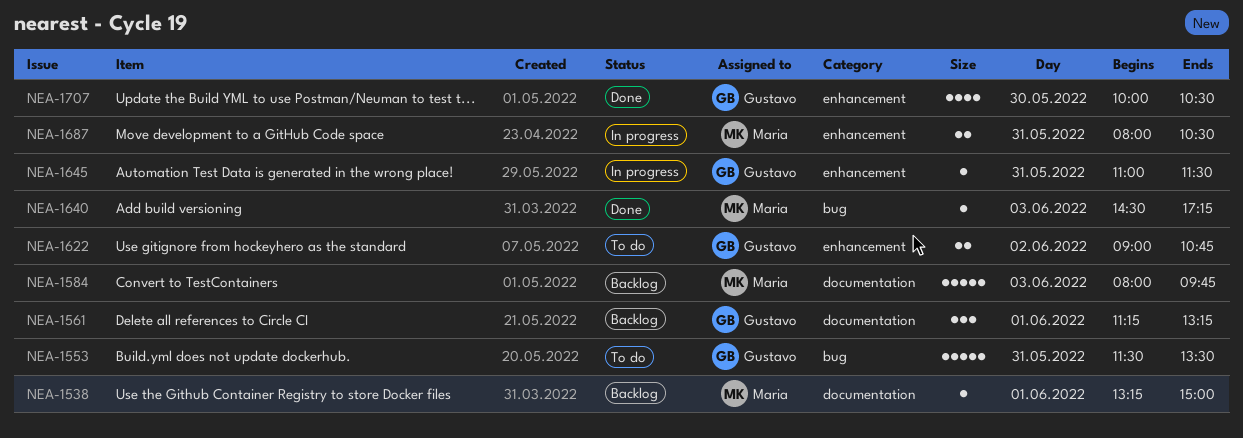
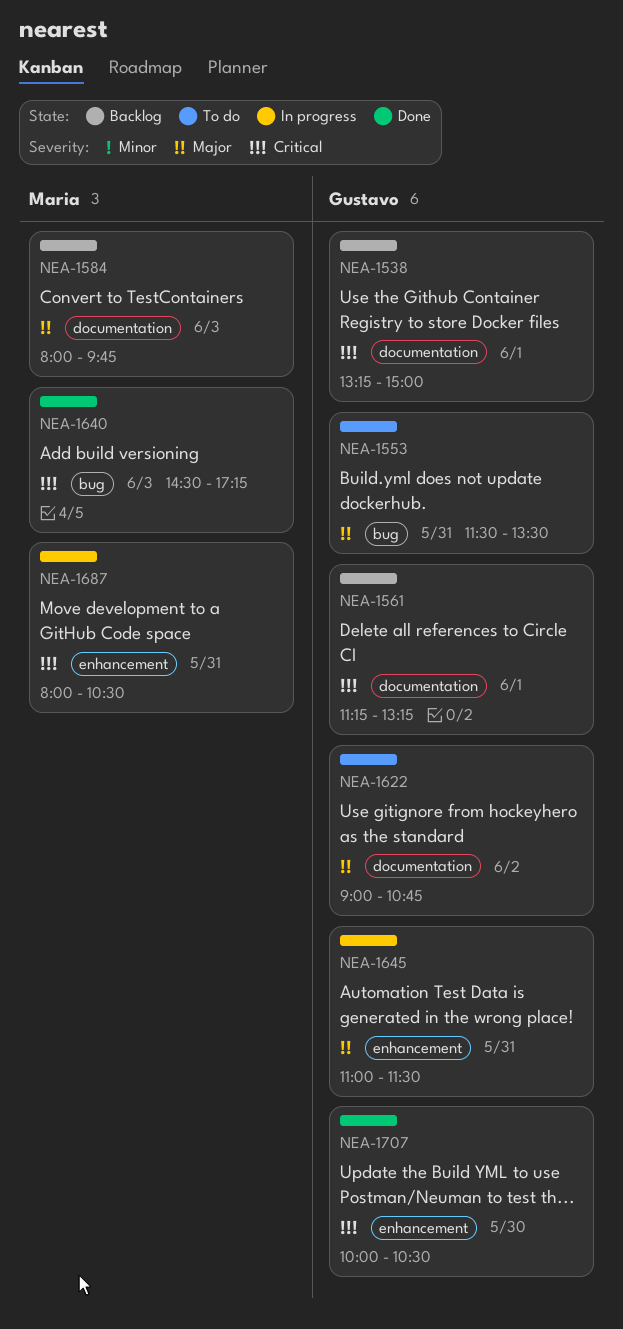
NEA-1538, owner: Maria -> Gustavo
NEA-1622, label: enhancement -> documentation

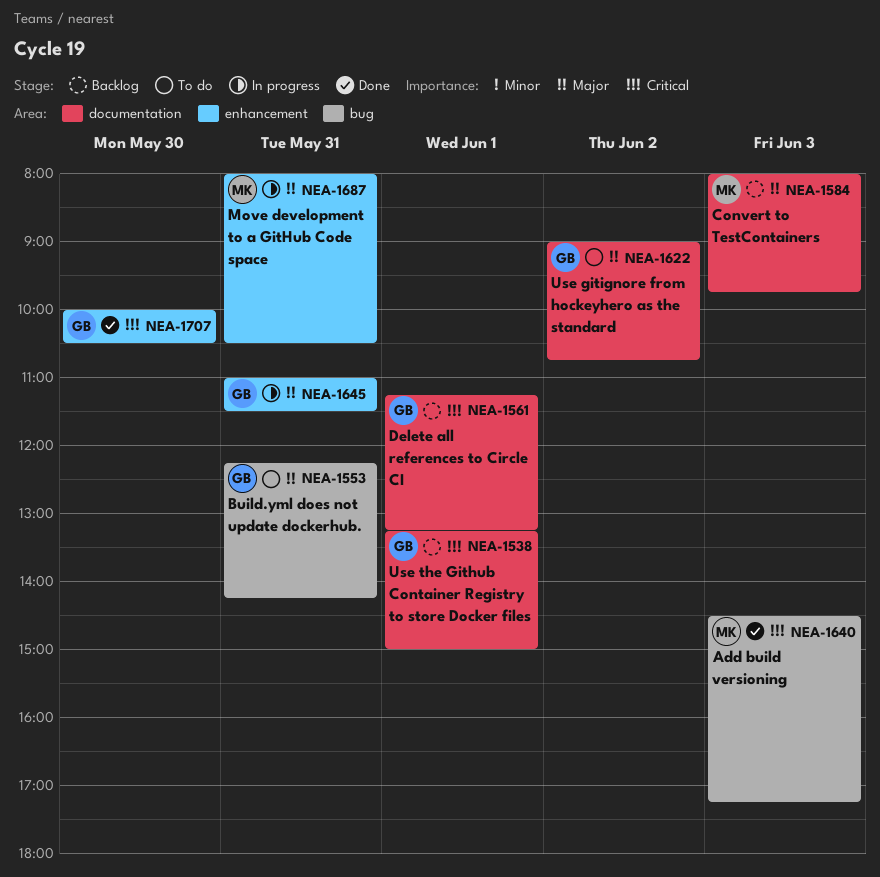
NEA-1553, begins: 11:30 -> 12:15
NEA-1553, ends: 13:30 -> 14:15
NEA-1687, priority: Critical -> Major

